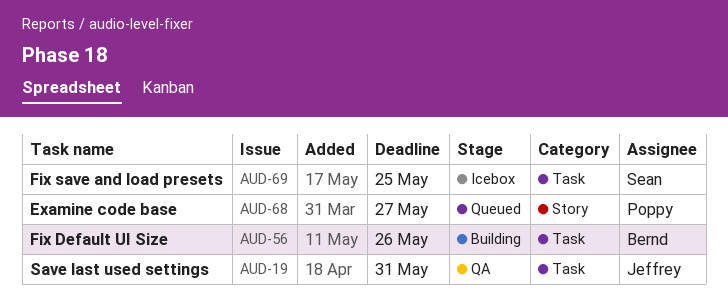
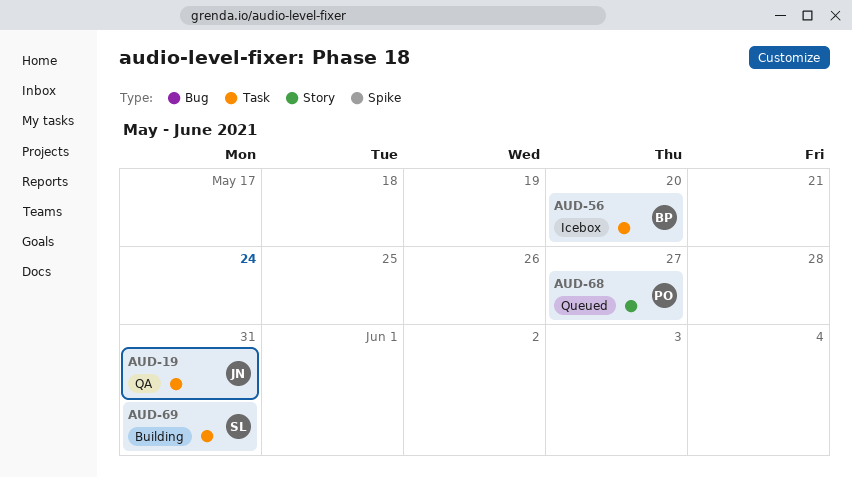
AUD-56, status: Building -> Icebox
AUD-56, due: May 26 -> May 20
AUD-69, status: Icebox -> Building
AUD-69, due: May 25 -> May 31

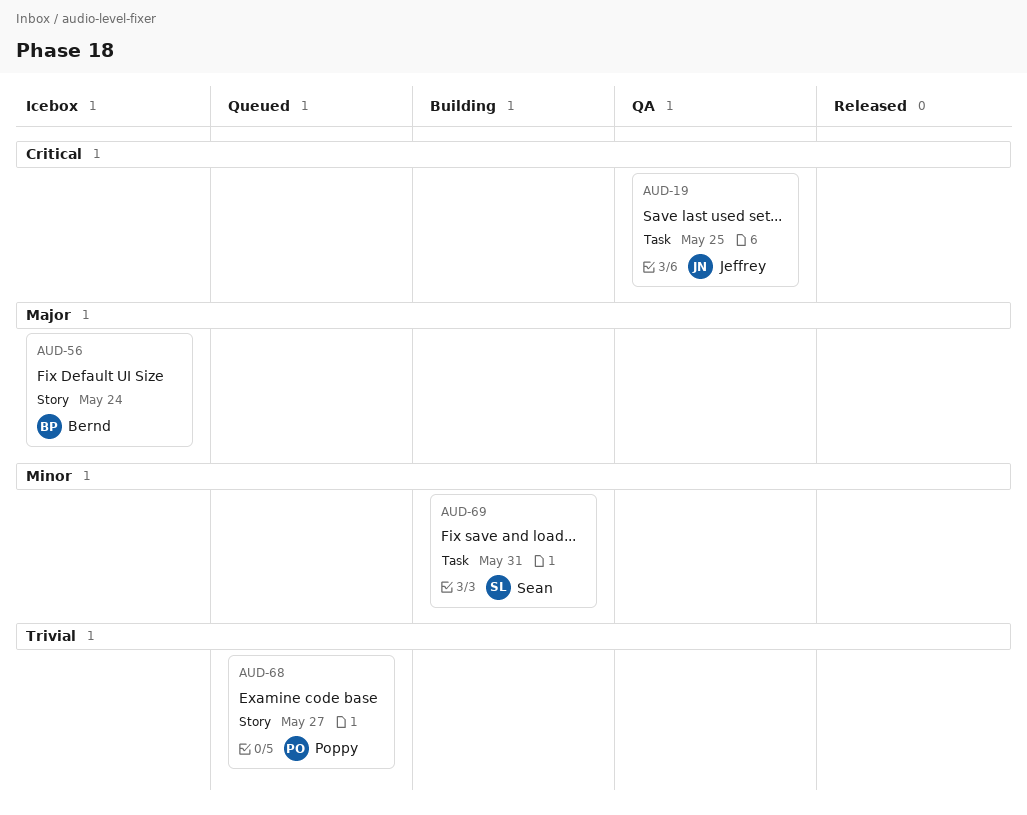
AUD-19, due: May 31 -> May 25
AUD-56, label: Task -> Story
AUD-56, due: May 20 -> May 24

